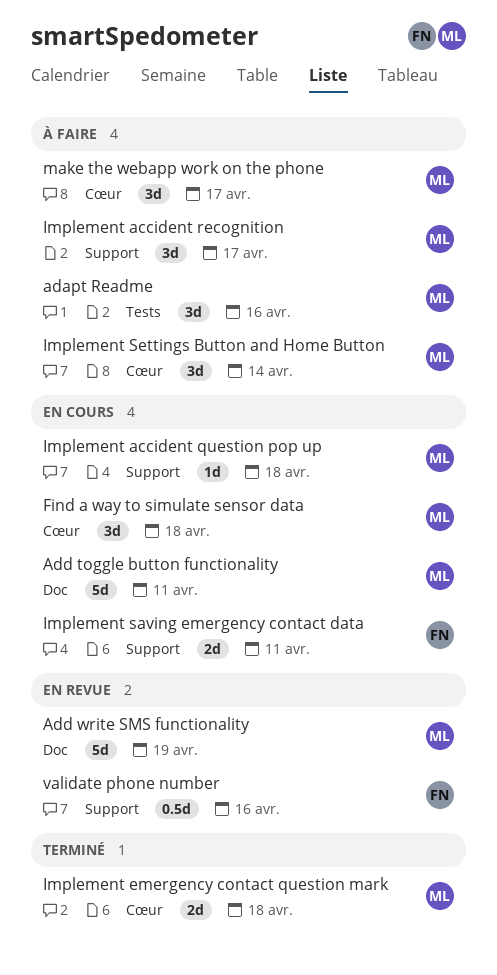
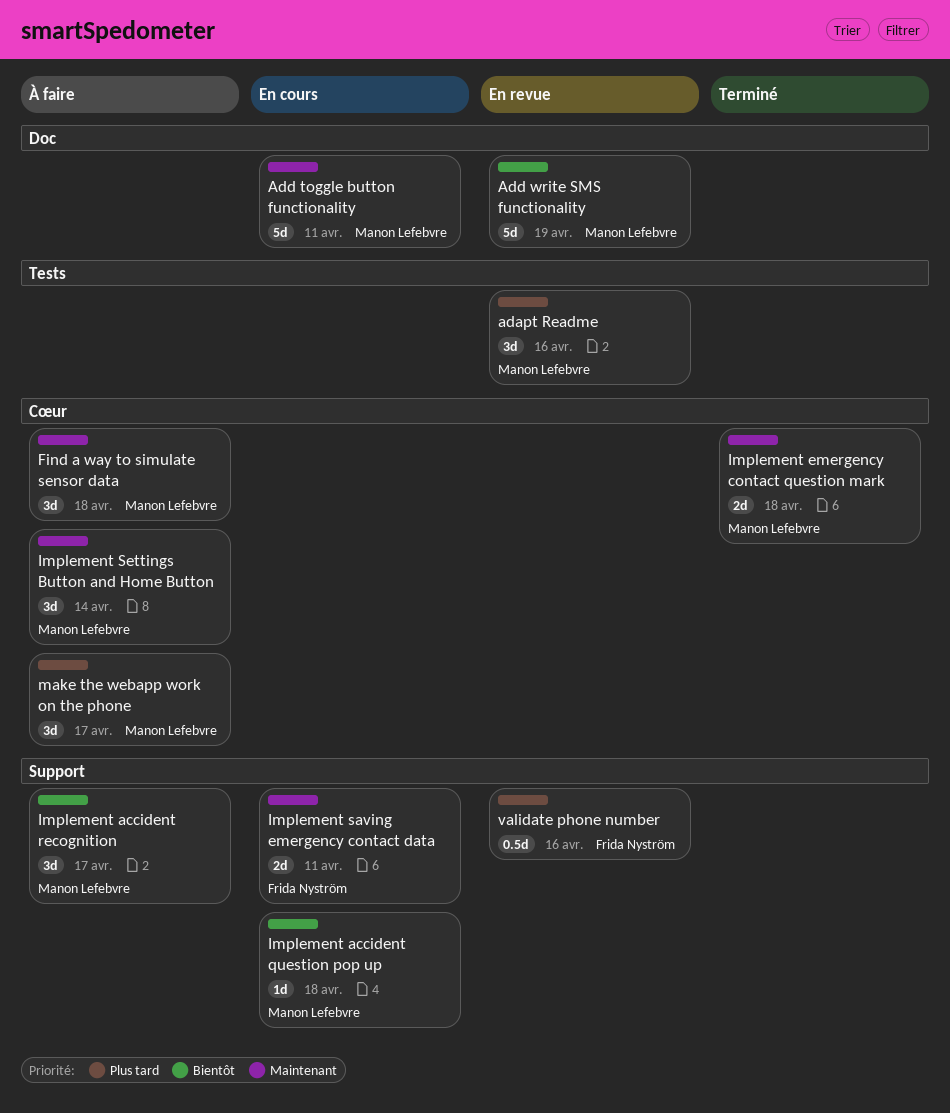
adapt Readme, status: À faire -> En revue
Find a way to simulate sensor data, status: En cours -> À faire

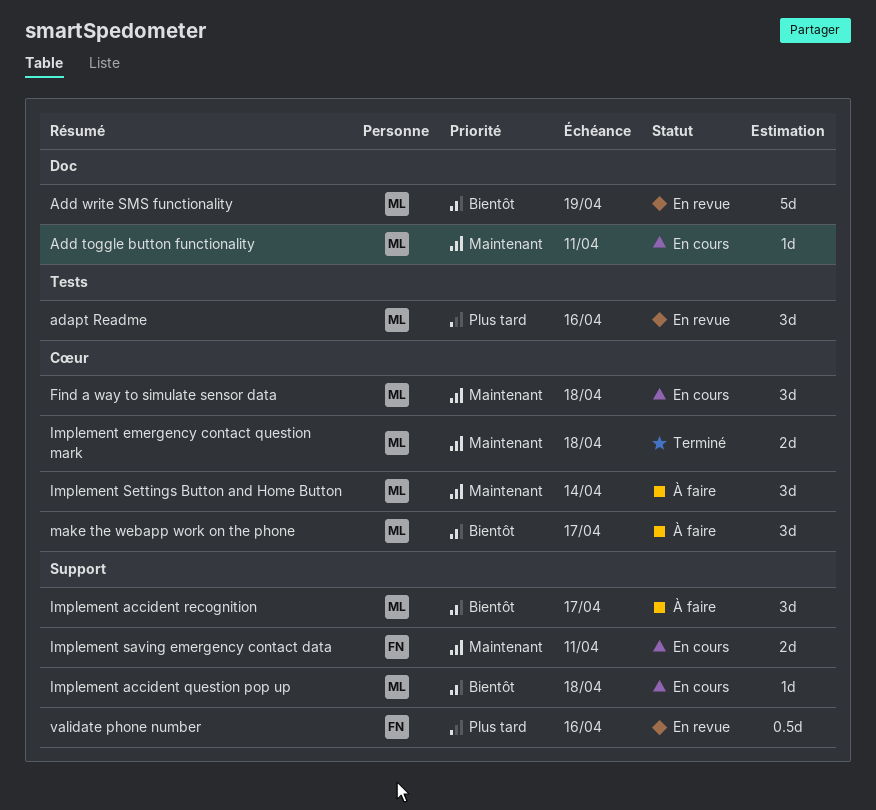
Add toggle button functionality, estimate: 5d -> 1d
Find a way to simulate sensor data, status: À faire -> En cours
make the webapp work on the phone, priority: Plus tard -> Bientôt

